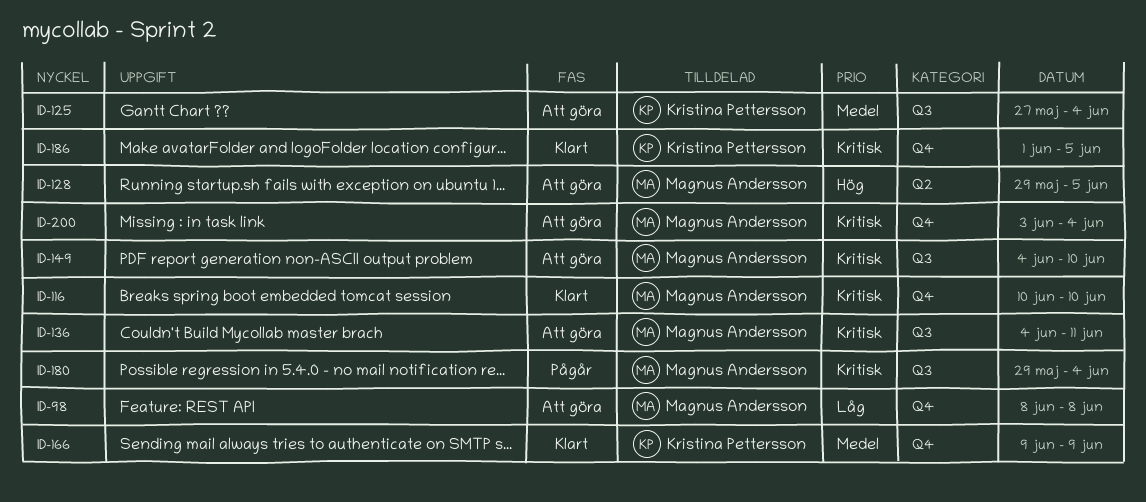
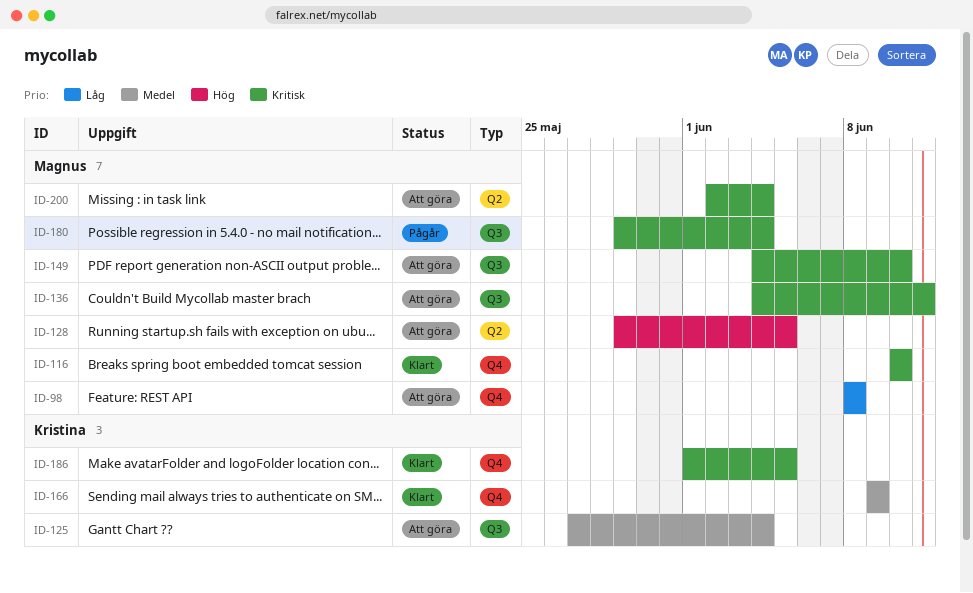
ID-200, label: Q4 -> Q2
ID-200, start: Jun 3 -> Jun 2

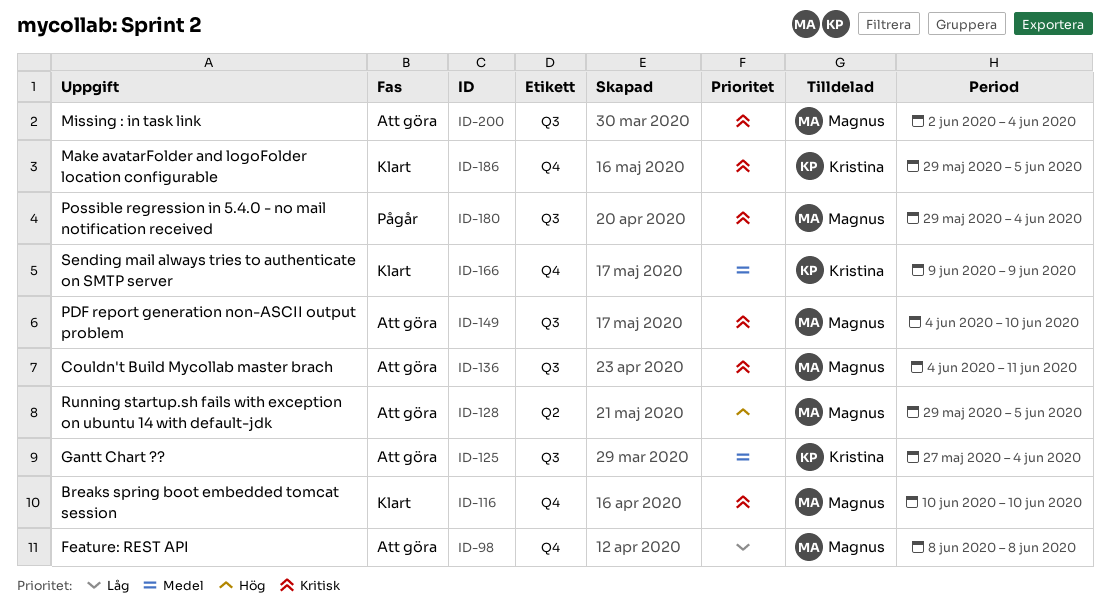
ID-186, start: Jun 1 -> May 29
ID-200, label: Q2 -> Q3

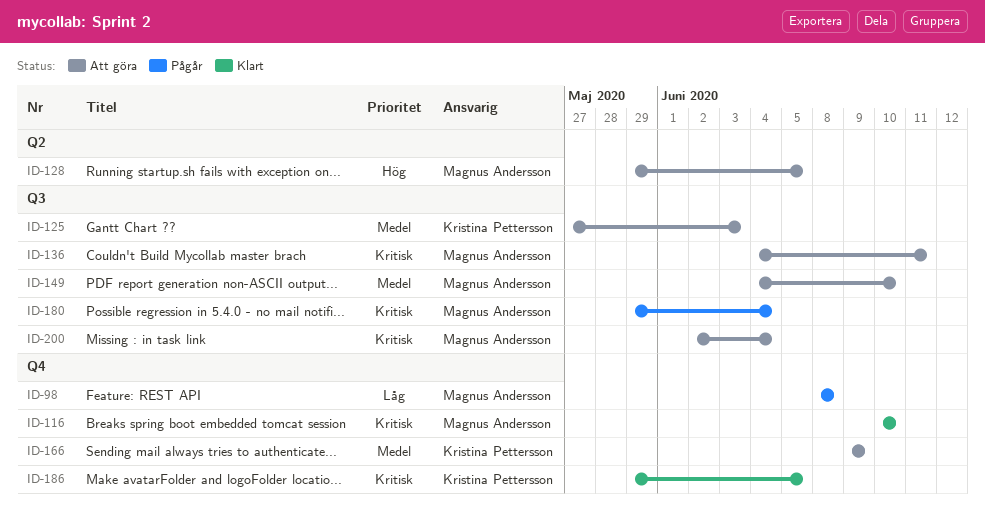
ID-98, status: Att göra -> Pågår
ID-125, due: Jun 4 -> Jun 3
ID-149, priority: Kritisk -> Medel
ID-166, status: Klart -> Att göra

